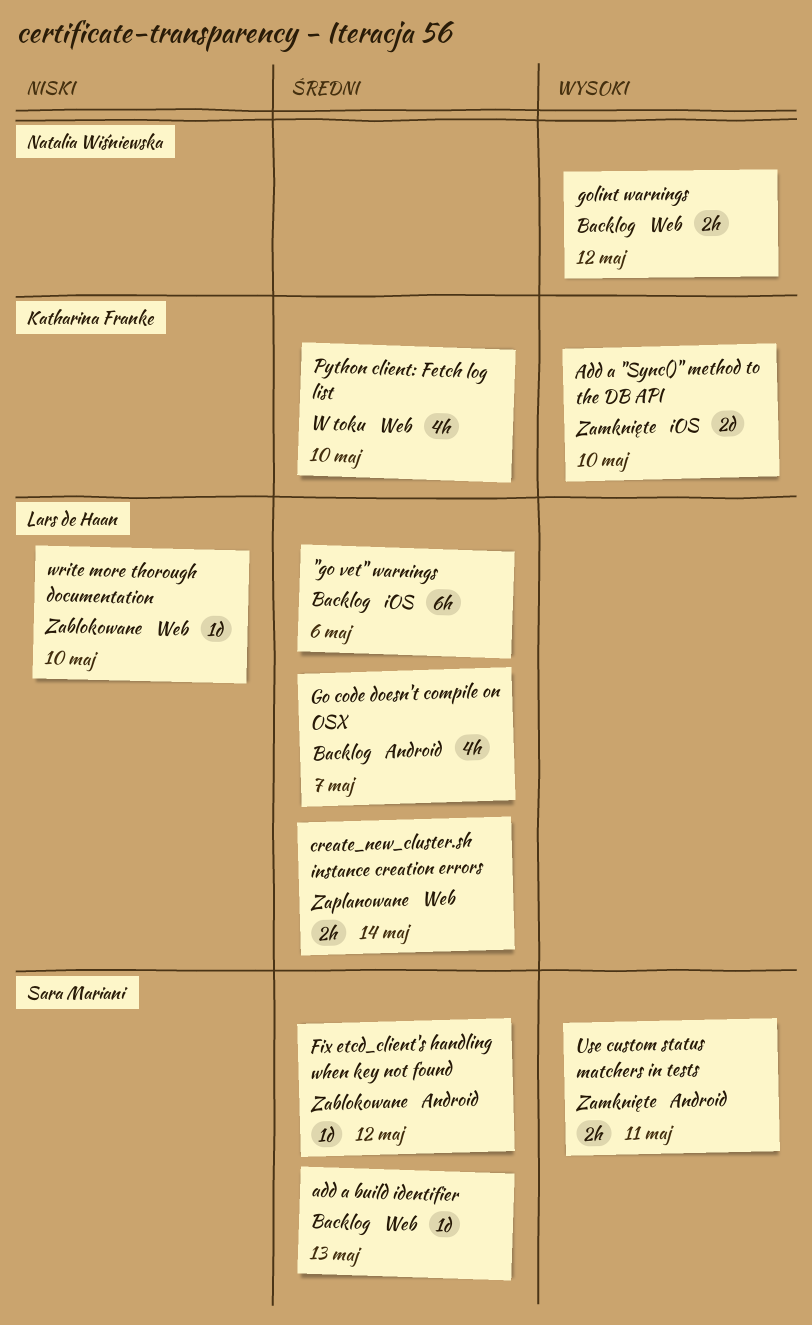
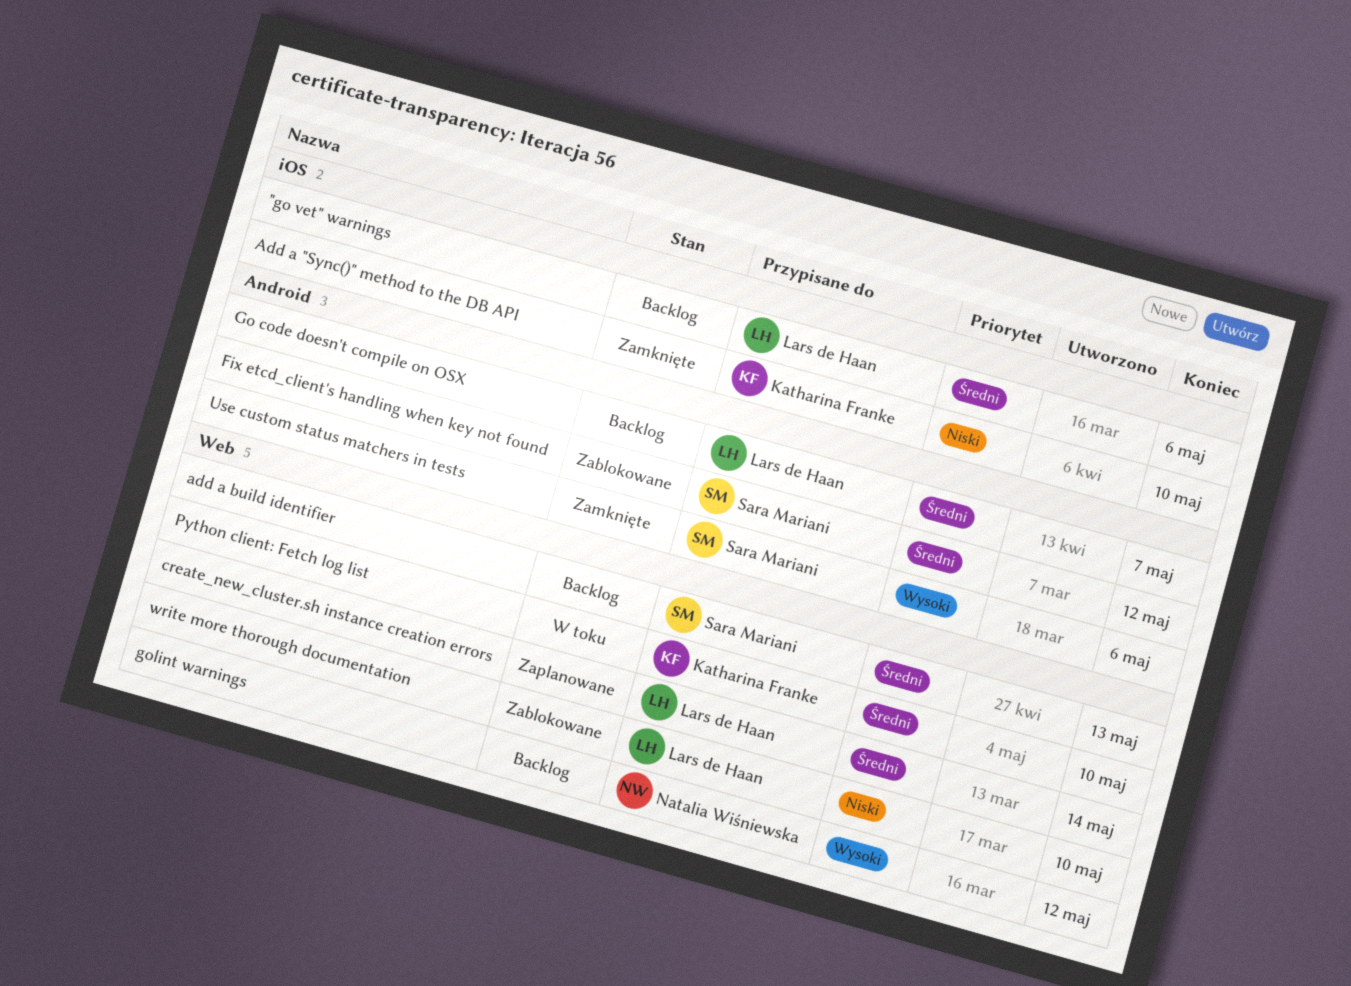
Add a "Sync()" method to the DB API, priority: Wysoki -> Niski
Use custom status matchers in tests, due: May 11 -> May 6

